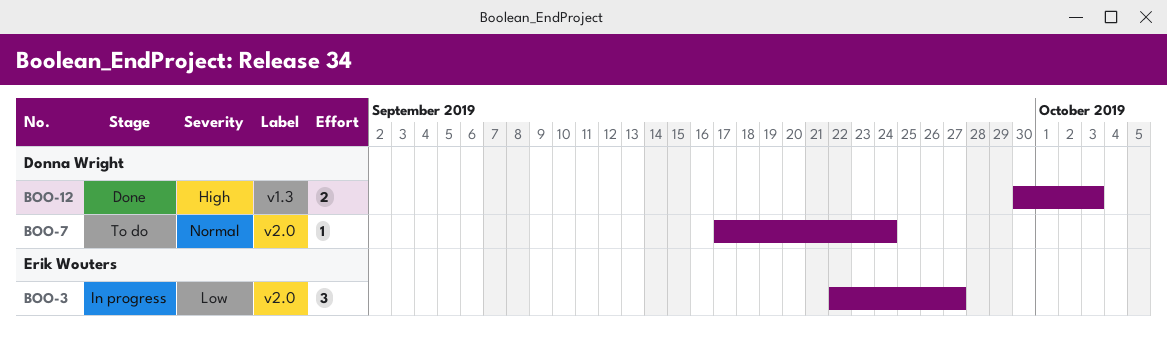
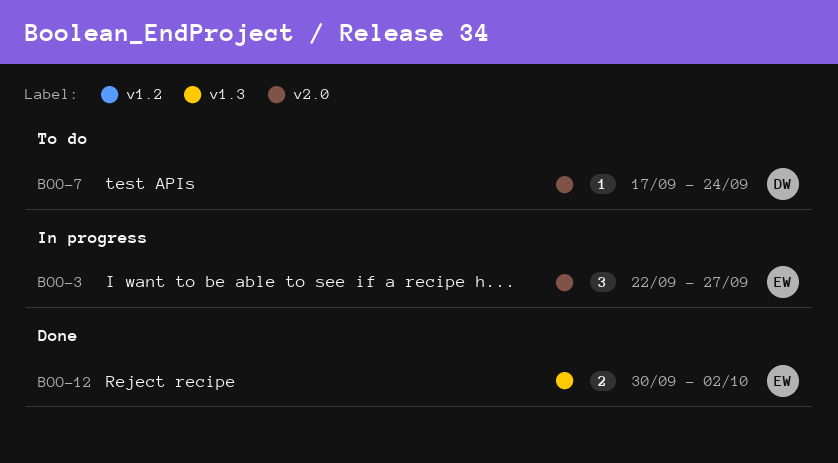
BOO-12, owner: Donna Wright -> Erik Wouters
BOO-12, due: Oct 3 -> Oct 2

